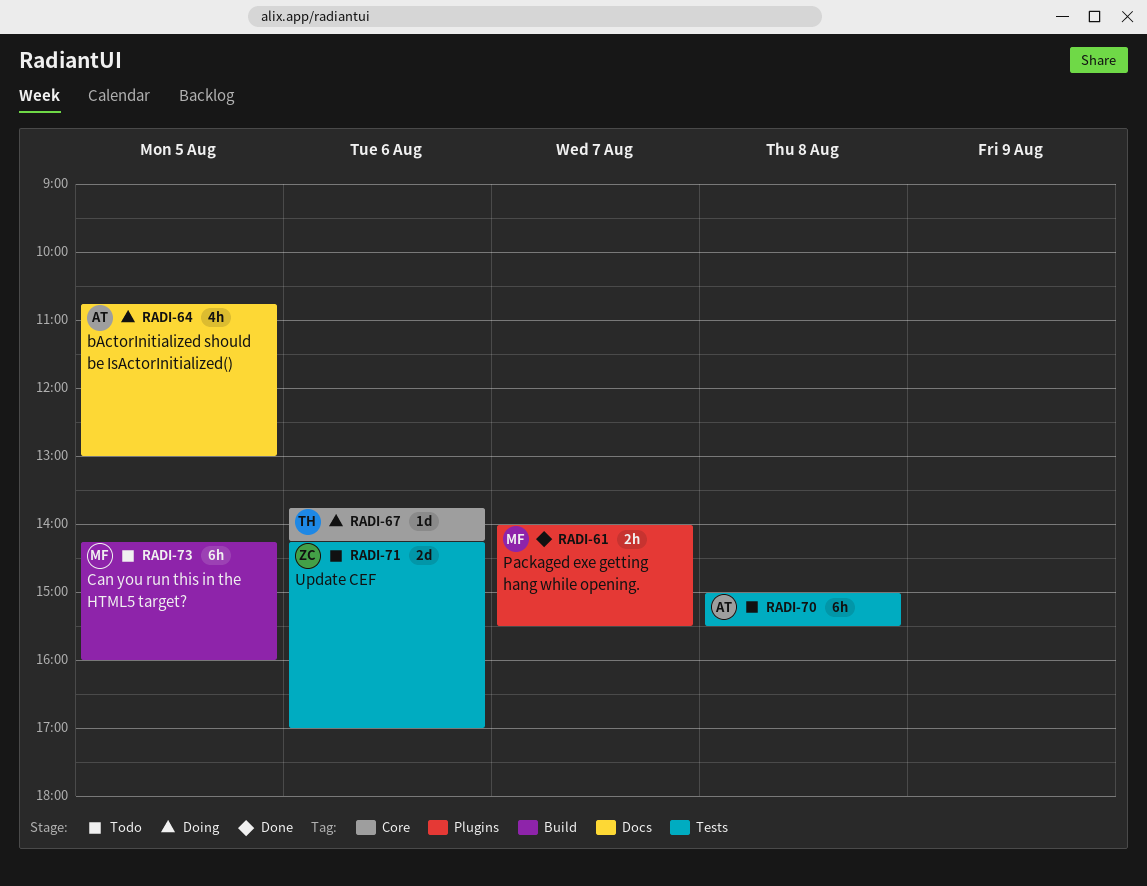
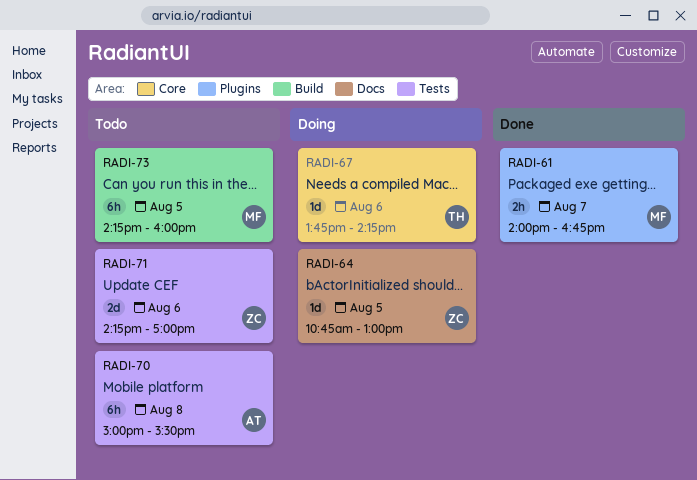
RADI-61, ends: 15:30 -> 16:45
RADI-64, owner: AT -> ZC
RADI-64, estimate: 4h -> 1d

